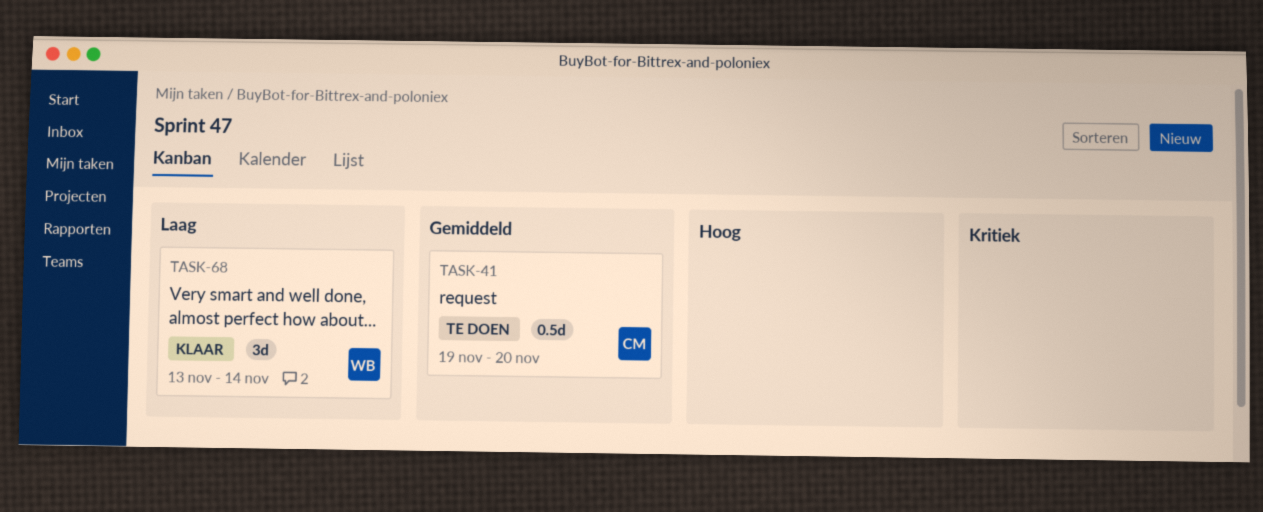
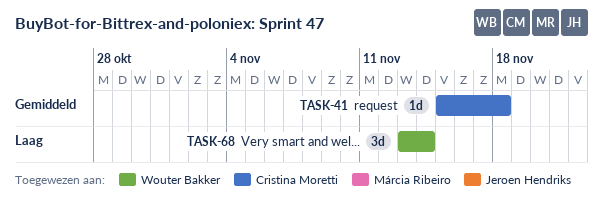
TASK-41, estimate: 0.5d -> 1d
TASK-41, start: Nov 19 -> Nov 15
TASK-41, due: Nov 20 -> Nov 18

